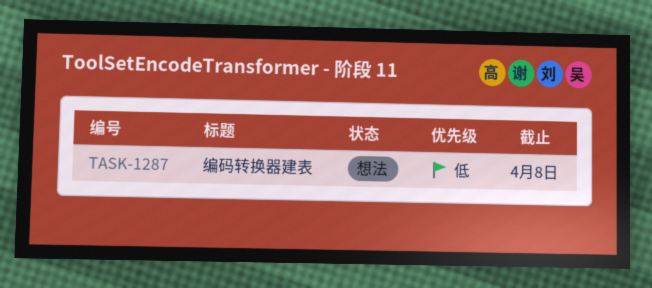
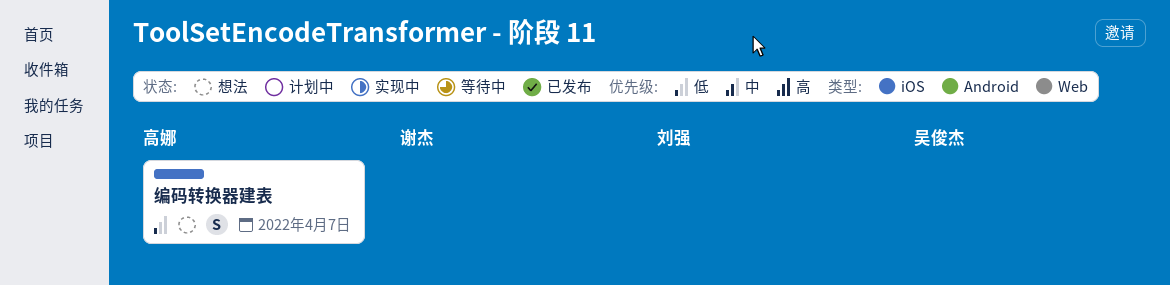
编码转换器建表, due: Apr 8 -> Apr 7

